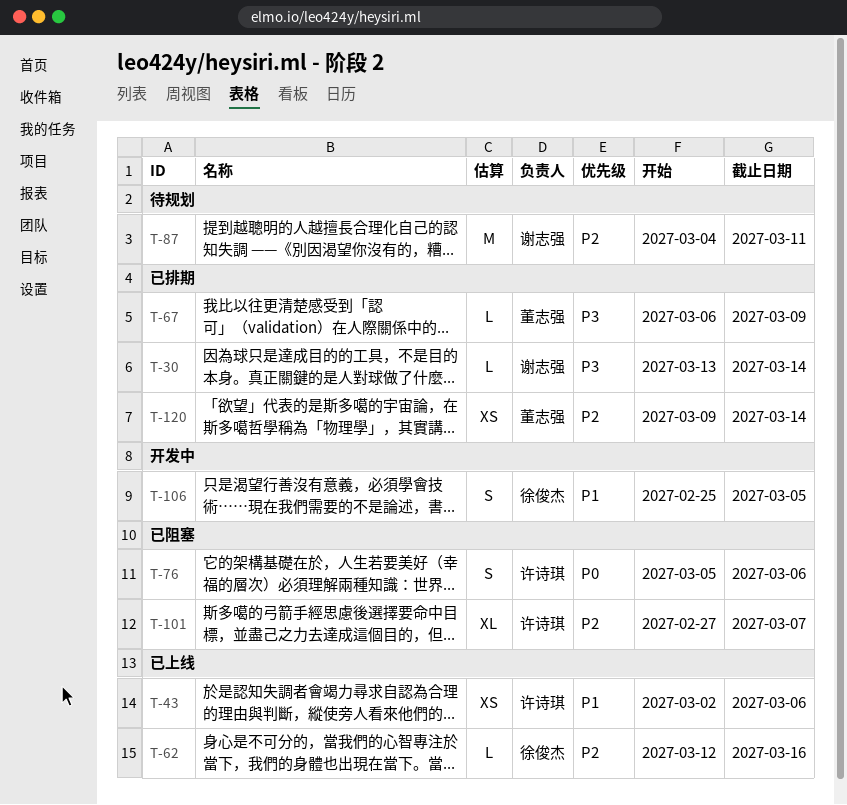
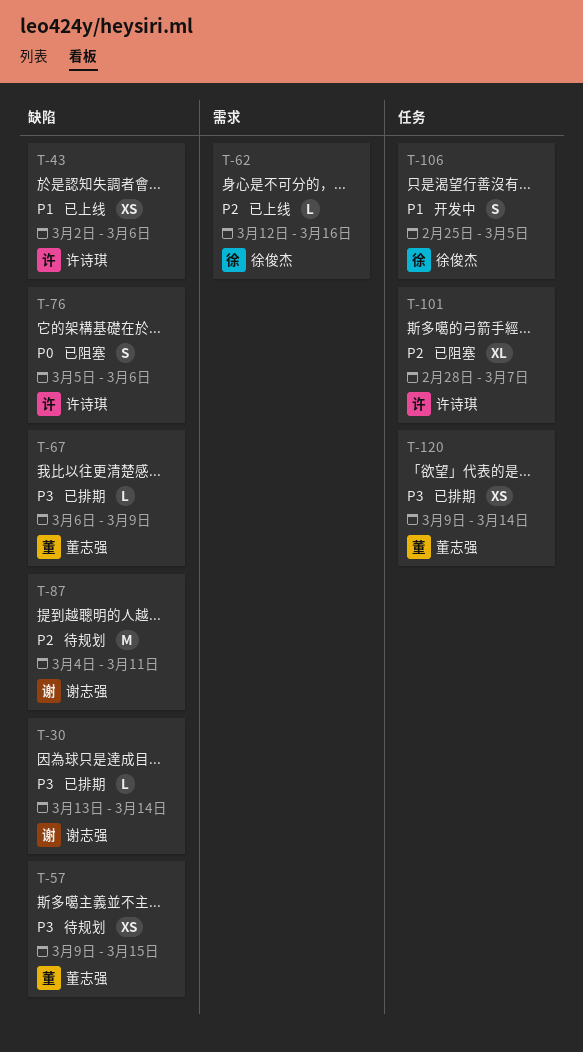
T-57: none -> present
T-101, start: Feb 27 -> Feb 28
T-120, priority: P2 -> P3

